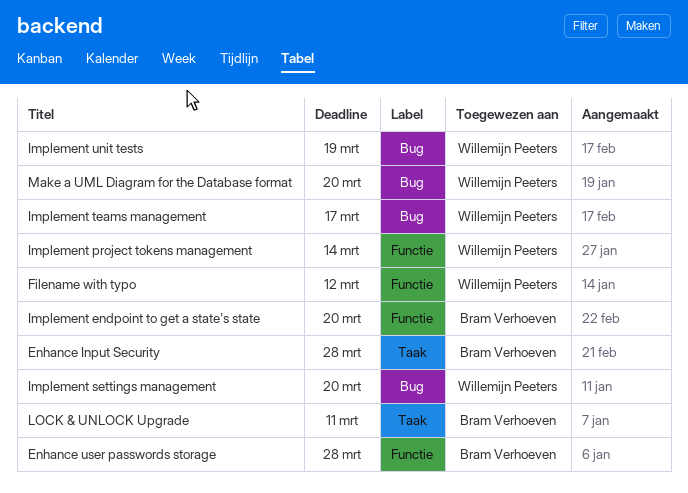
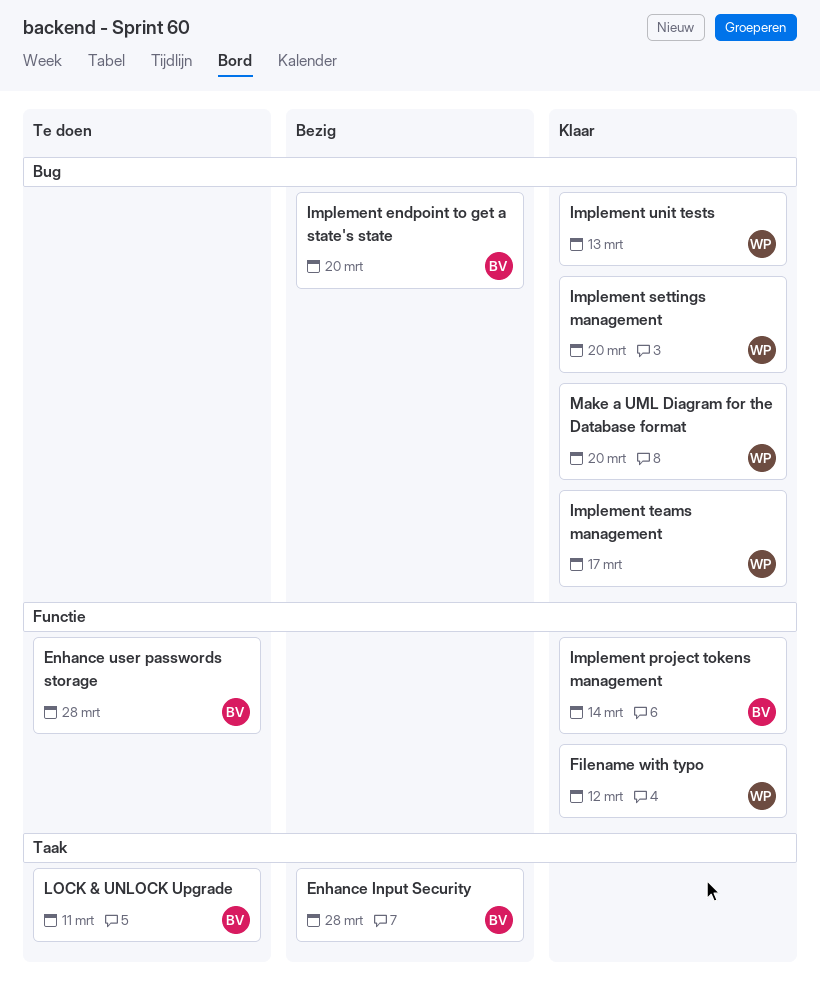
Implement endpoint to get a state's state, label: Functie -> Bug
Implement project tokens management, owner: Willemijn Peeters -> Bram Verhoeven
Implement unit tests, due: Mar 19 -> Mar 13

